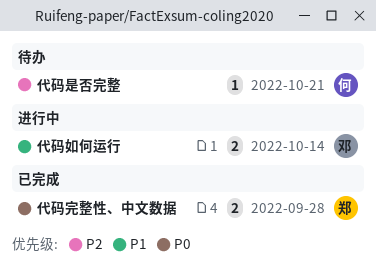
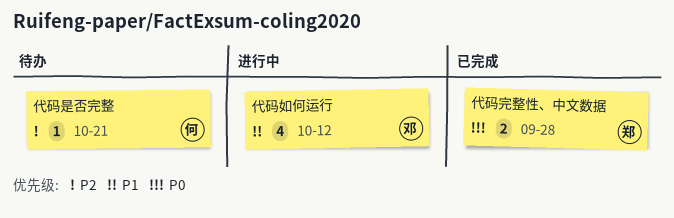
代码如何运行, estimate: 2 -> 4
代码如何运行, due: Oct 14 -> Oct 12

